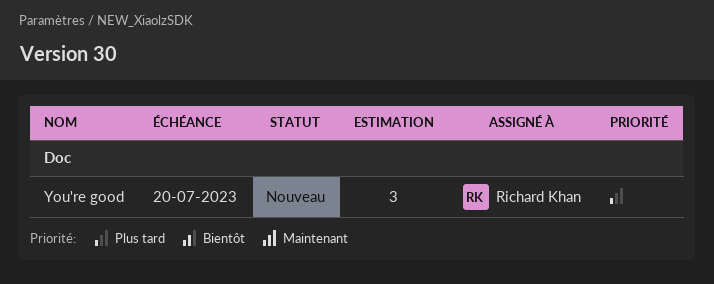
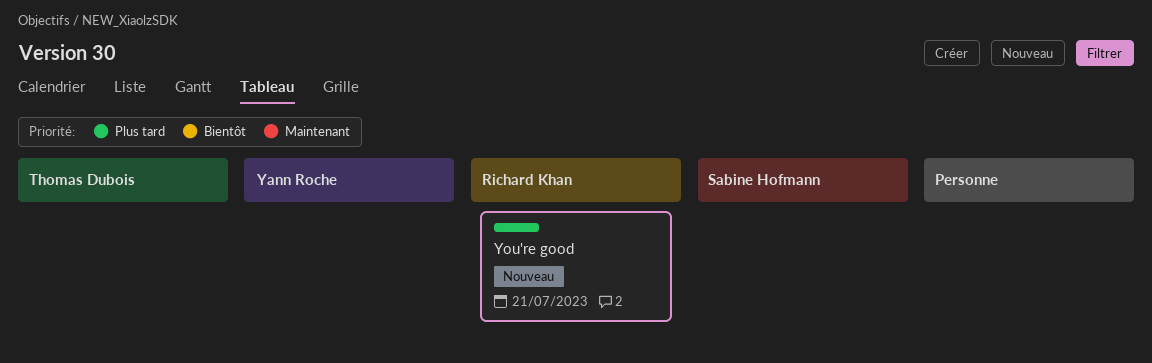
You're good, due: Jul 20 -> Jul 21

